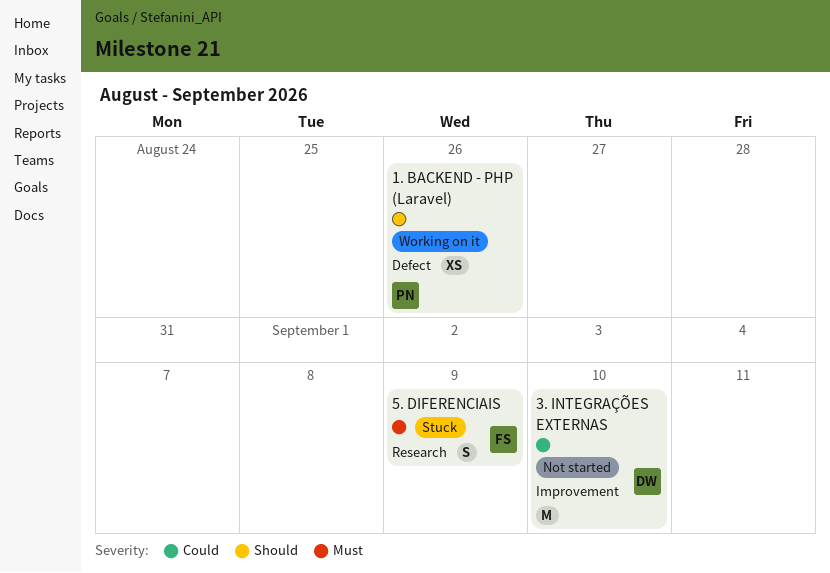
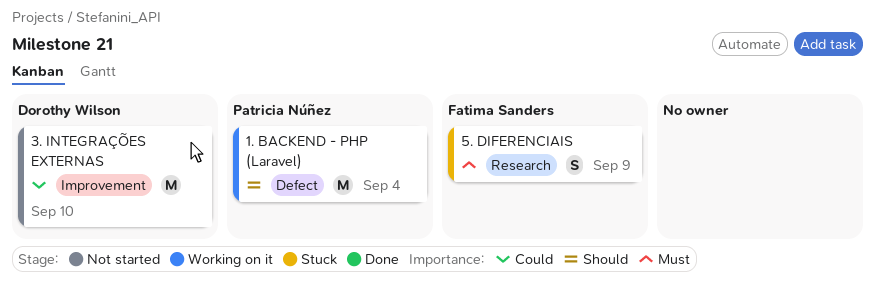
1. BACKEND - PHP (Laravel), estimate: XS -> M
1. BACKEND - PHP (Laravel), due: Aug 26 -> Sep 4

